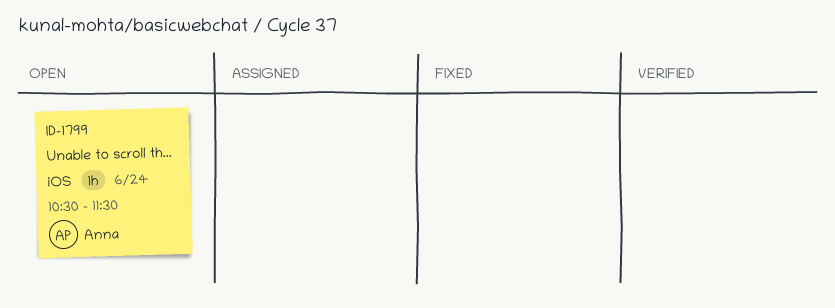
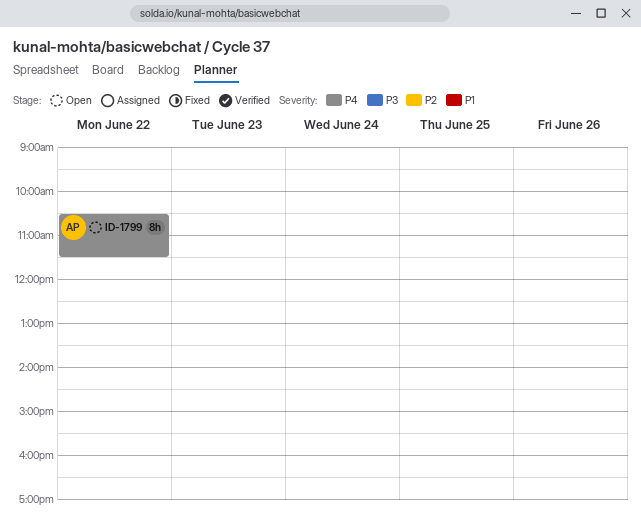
ID-1799, estimate: 1h -> 8h
ID-1799, day: Jun 24 -> Jun 22

